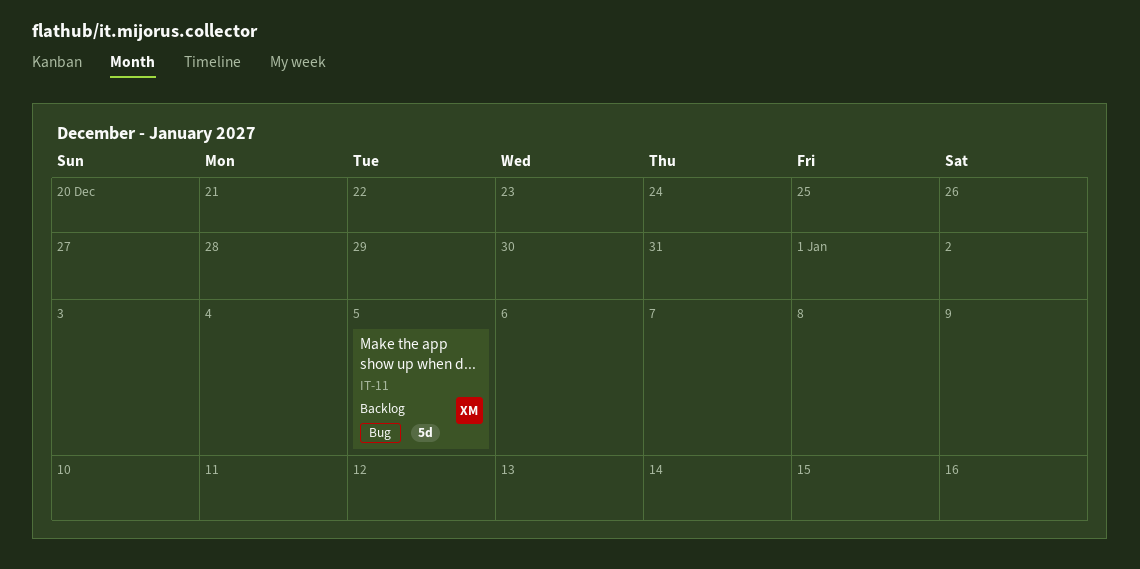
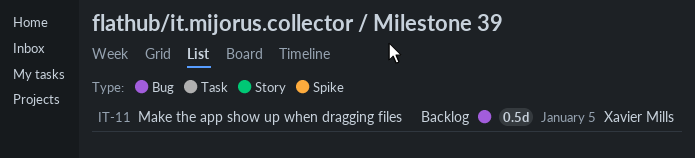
IT-11, estimate: 5d -> 0.5d

